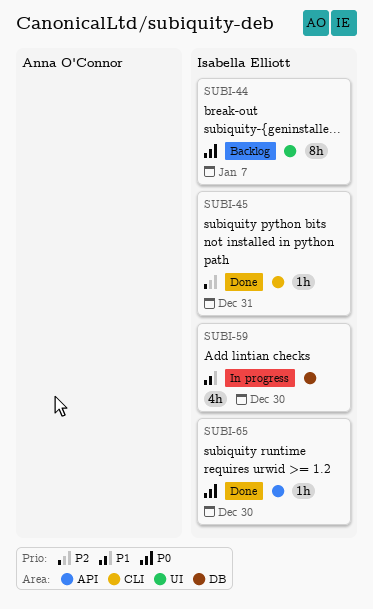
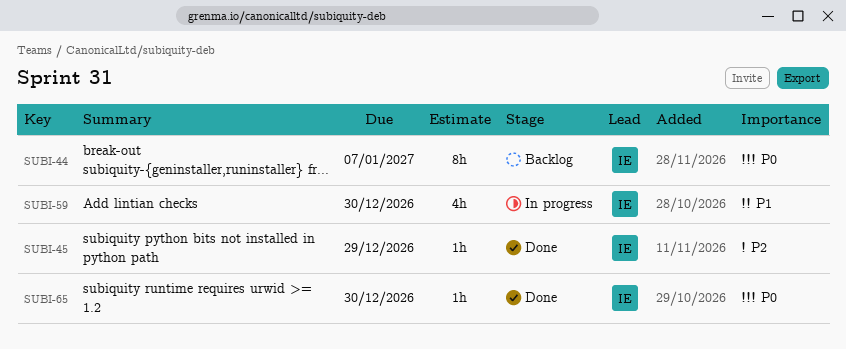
SUBI-45, due: Dec 31 -> Dec 29

